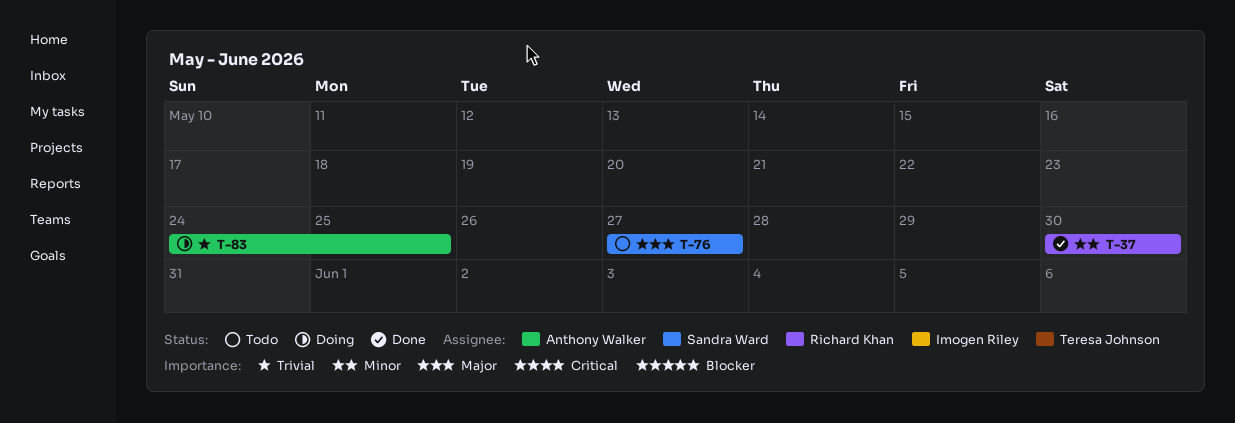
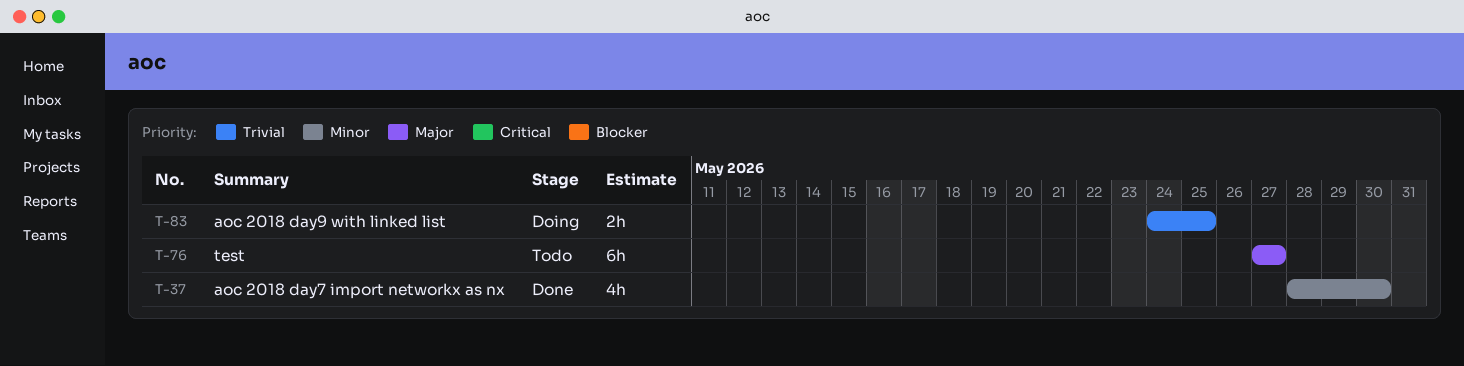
T-37, start: May 30 -> May 28

